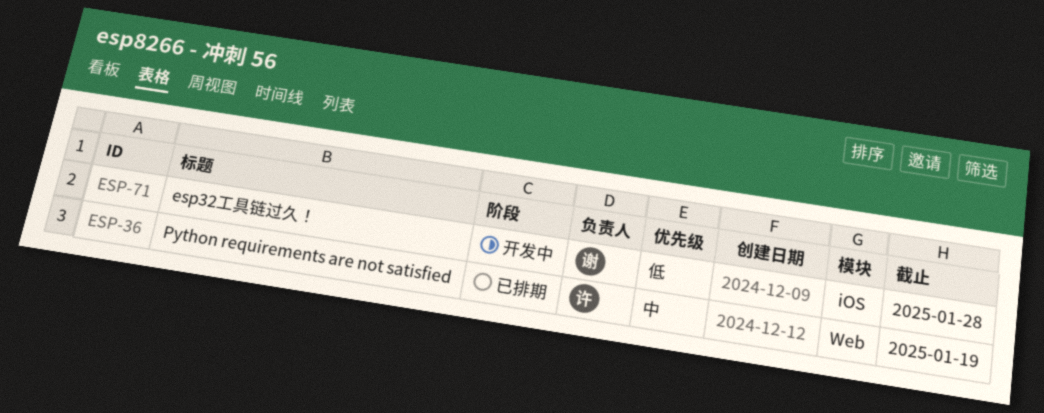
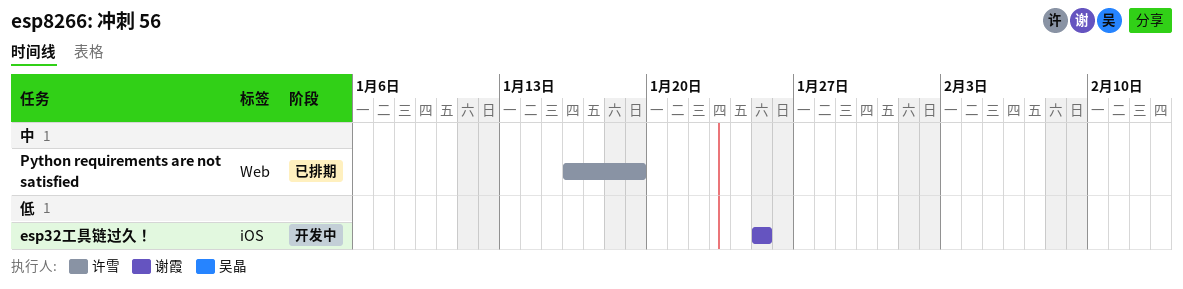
esp32工具链过久！, due: Jan 28 -> Jan 25

